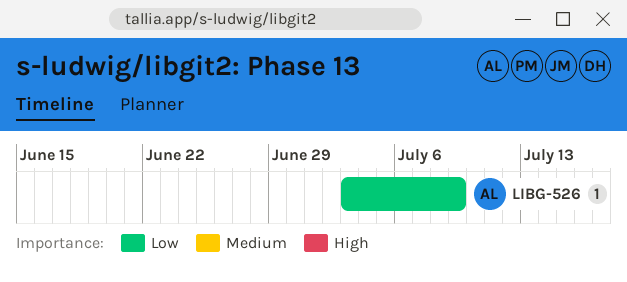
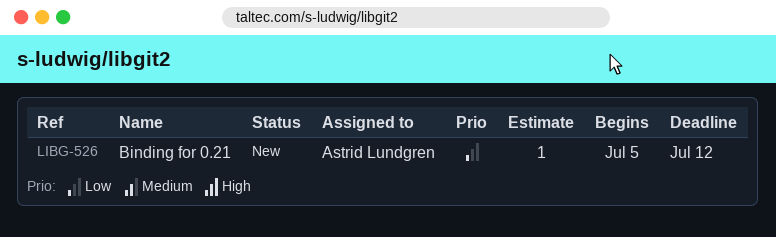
LIBG-526, start: Jul 3 -> Jul 5
LIBG-526, due: Jul 9 -> Jul 12

